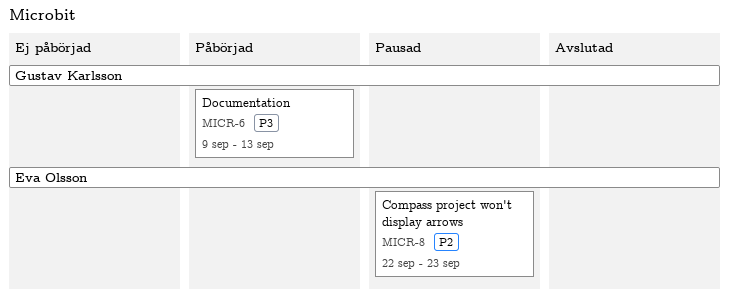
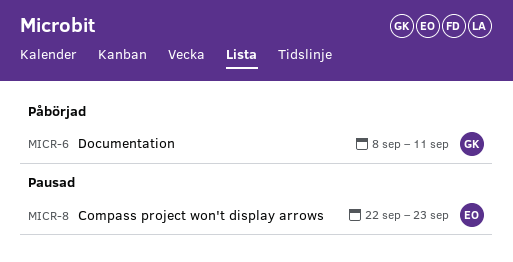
MICR-6, start: Sep 9 -> Sep 8
MICR-6, due: Sep 13 -> Sep 11

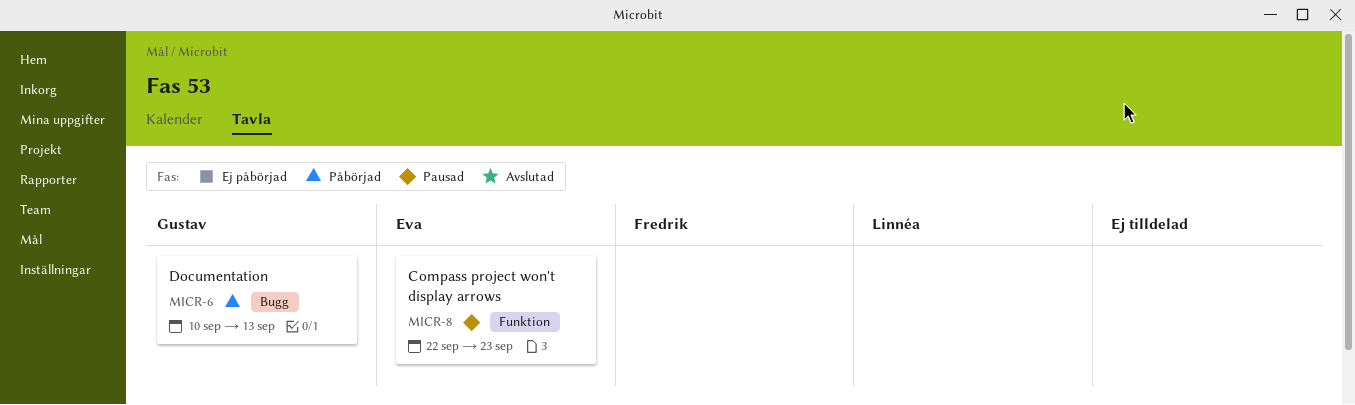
MICR-6, start: Sep 8 -> Sep 10
MICR-6, due: Sep 11 -> Sep 13

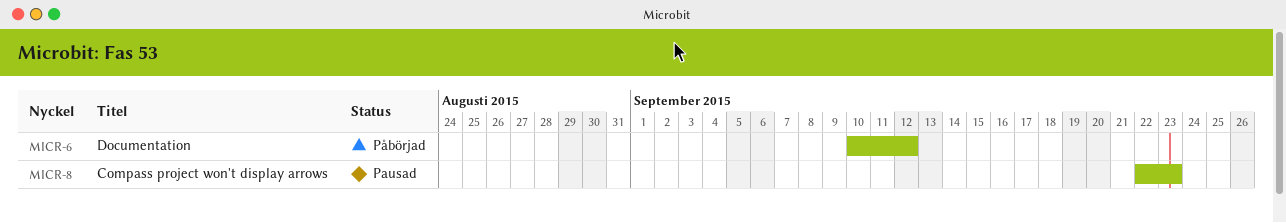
MICR-6, due: Sep 13 -> Sep 12

